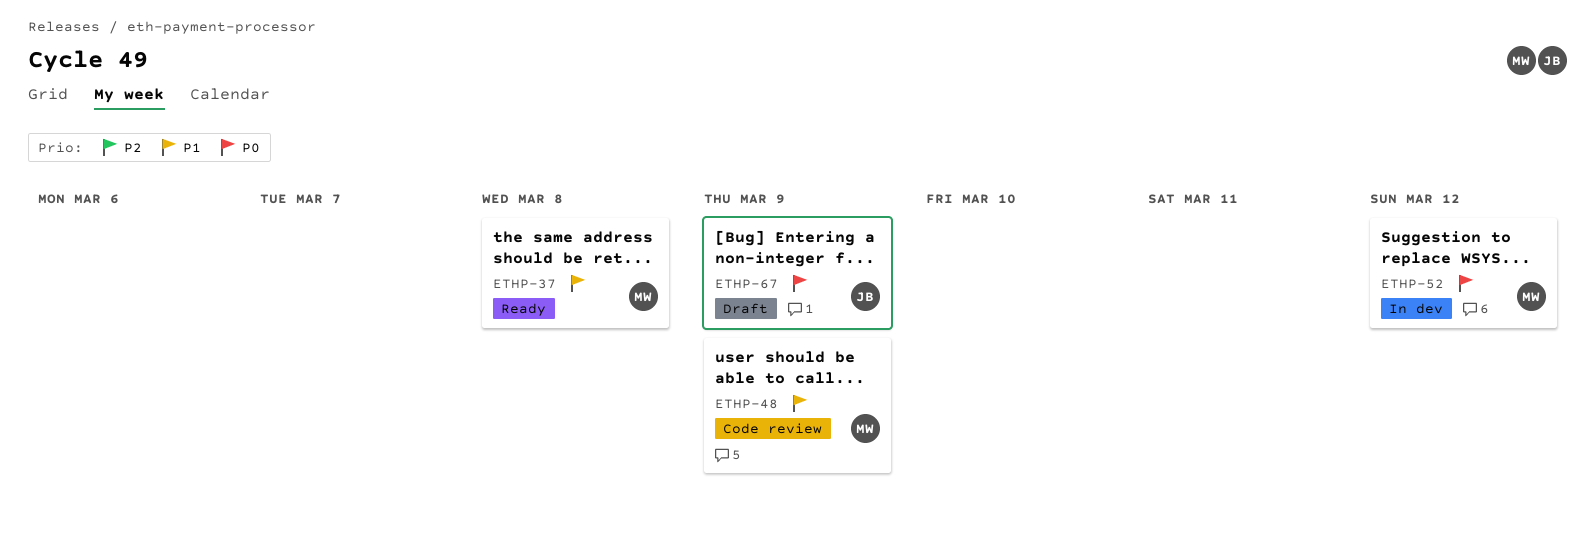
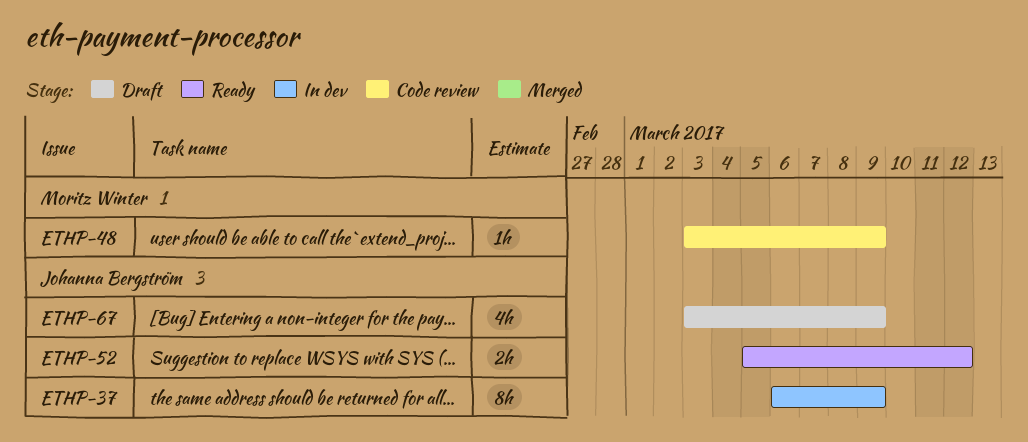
ETHP-37, status: Ready -> In dev
ETHP-37, owner: Moritz Winter -> Johanna Bergström
ETHP-37, due: Mar 8 -> Mar 9
ETHP-52, status: In dev -> Ready
ETHP-52, owner: Moritz Winter -> Johanna Bergström

